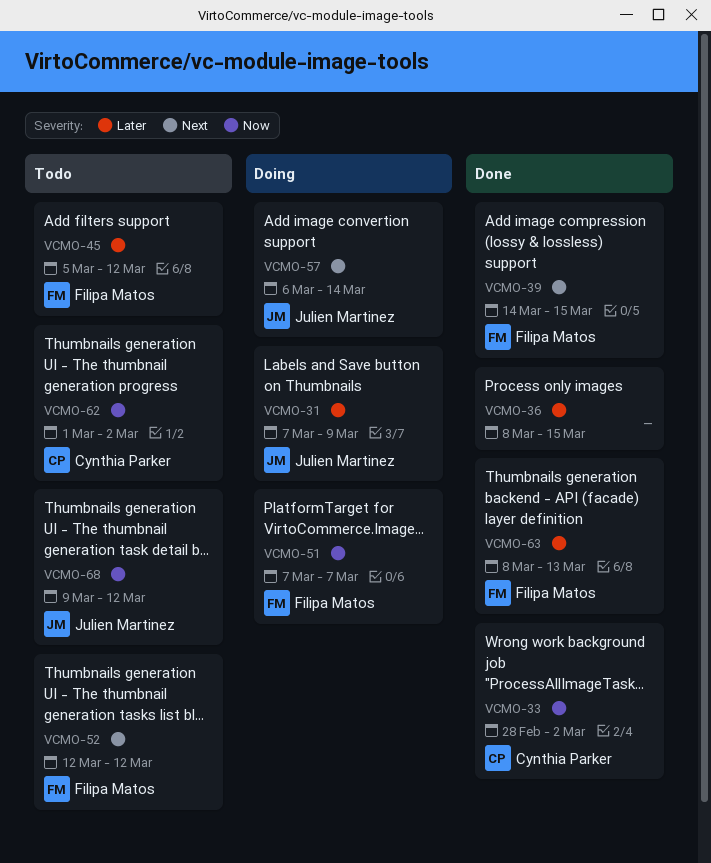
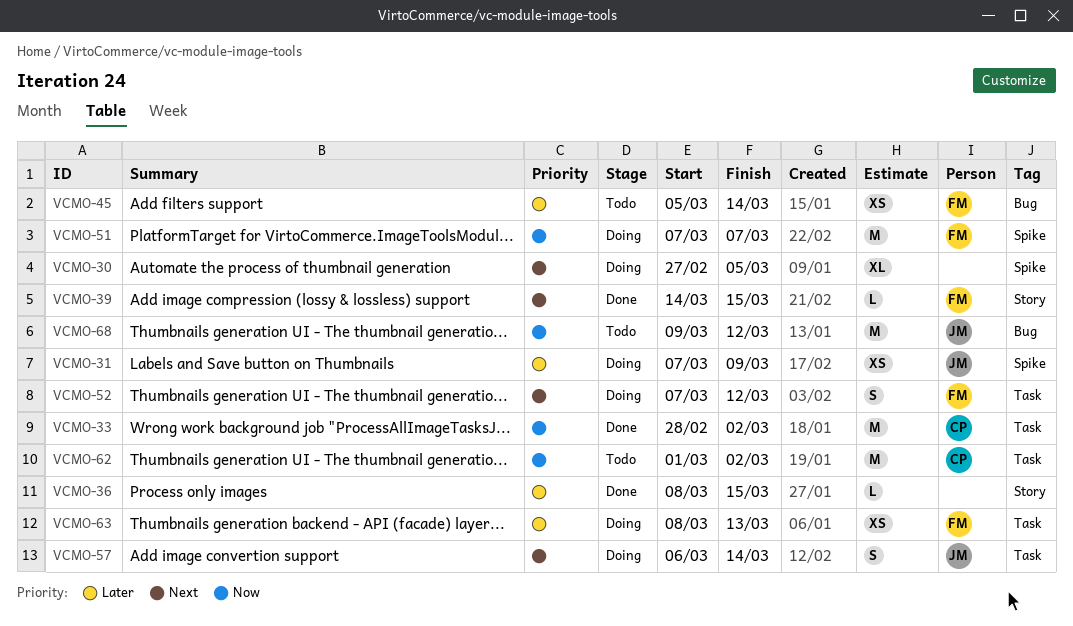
VCMO-30: none -> present
VCMO-45, due: Mar 12 -> Mar 14
VCMO-52, status: Todo -> Doing
VCMO-52, start: Mar 12 -> Mar 7
VCMO-63, status: Done -> Doing

